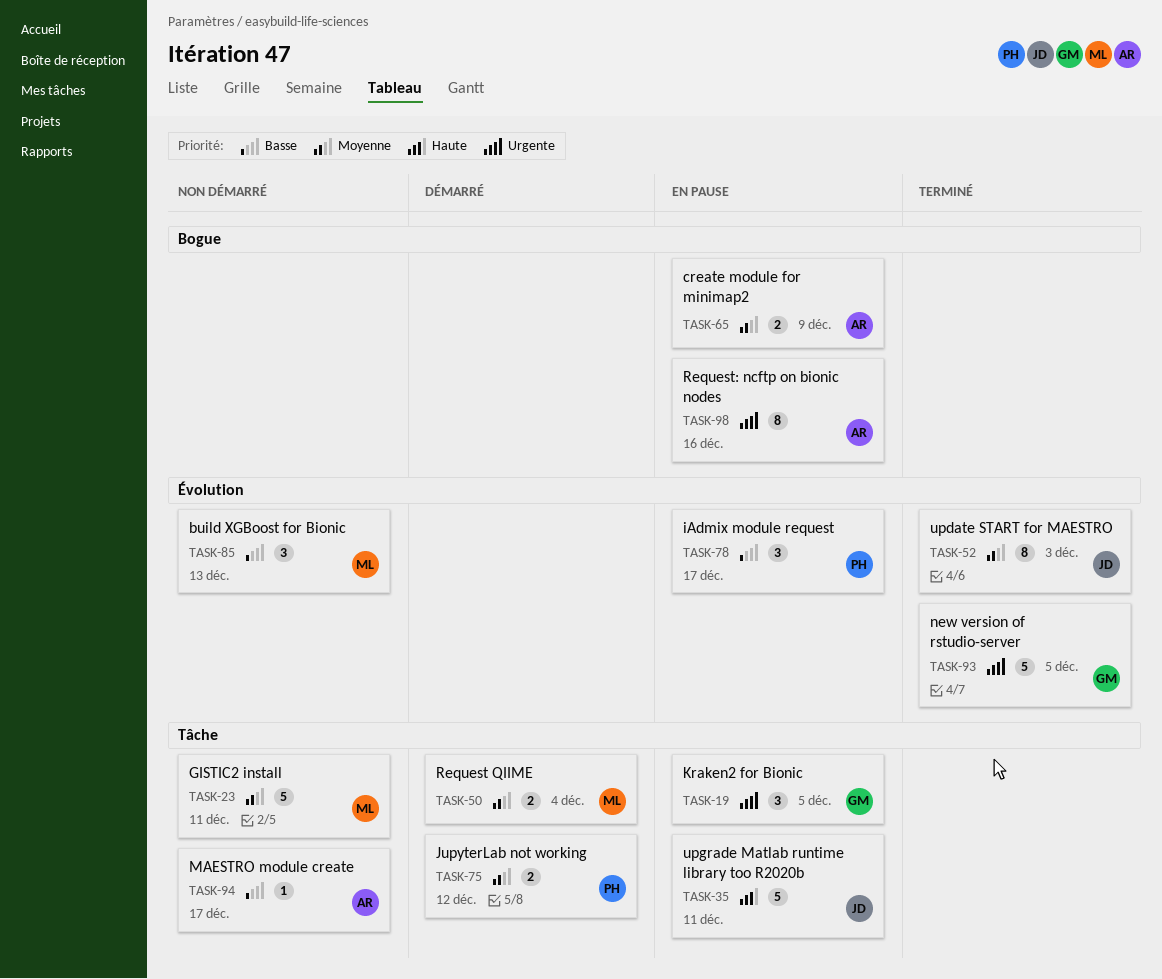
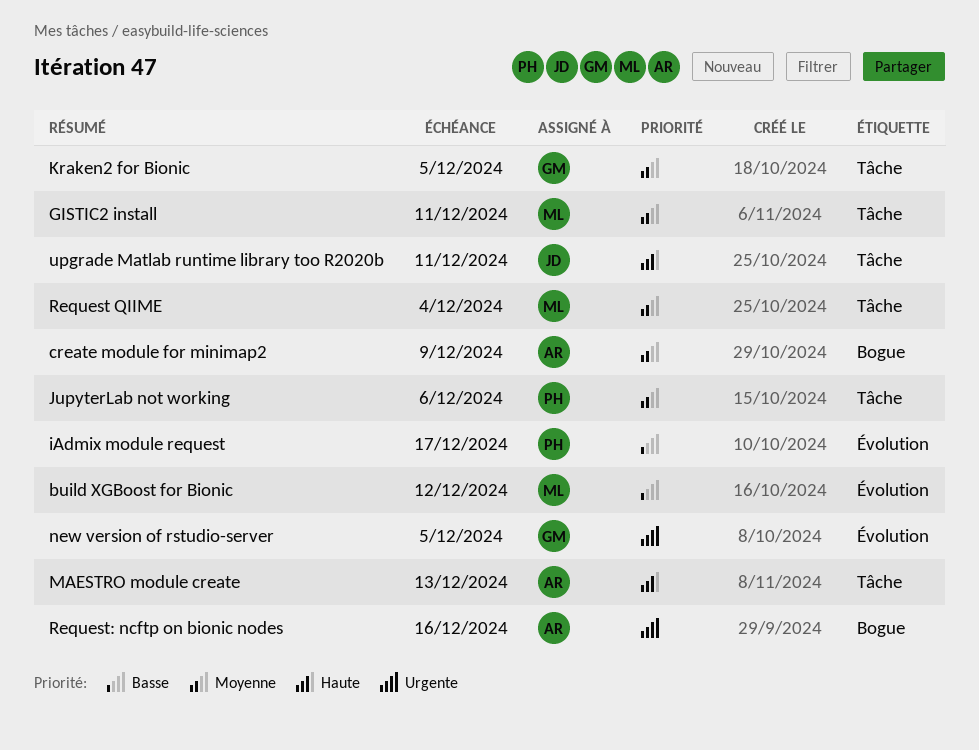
build XGBoost for Bionic, due: Dec 13 -> Dec 12
JupyterLab not working, due: Dec 12 -> Dec 6
Kraken2 for Bionic, priority: Urgente -> Moyenne
MAESTRO module create, priority: Basse -> Haute
MAESTRO module create, due: Dec 17 -> Dec 13
update START for MAESTRO: present -> none

